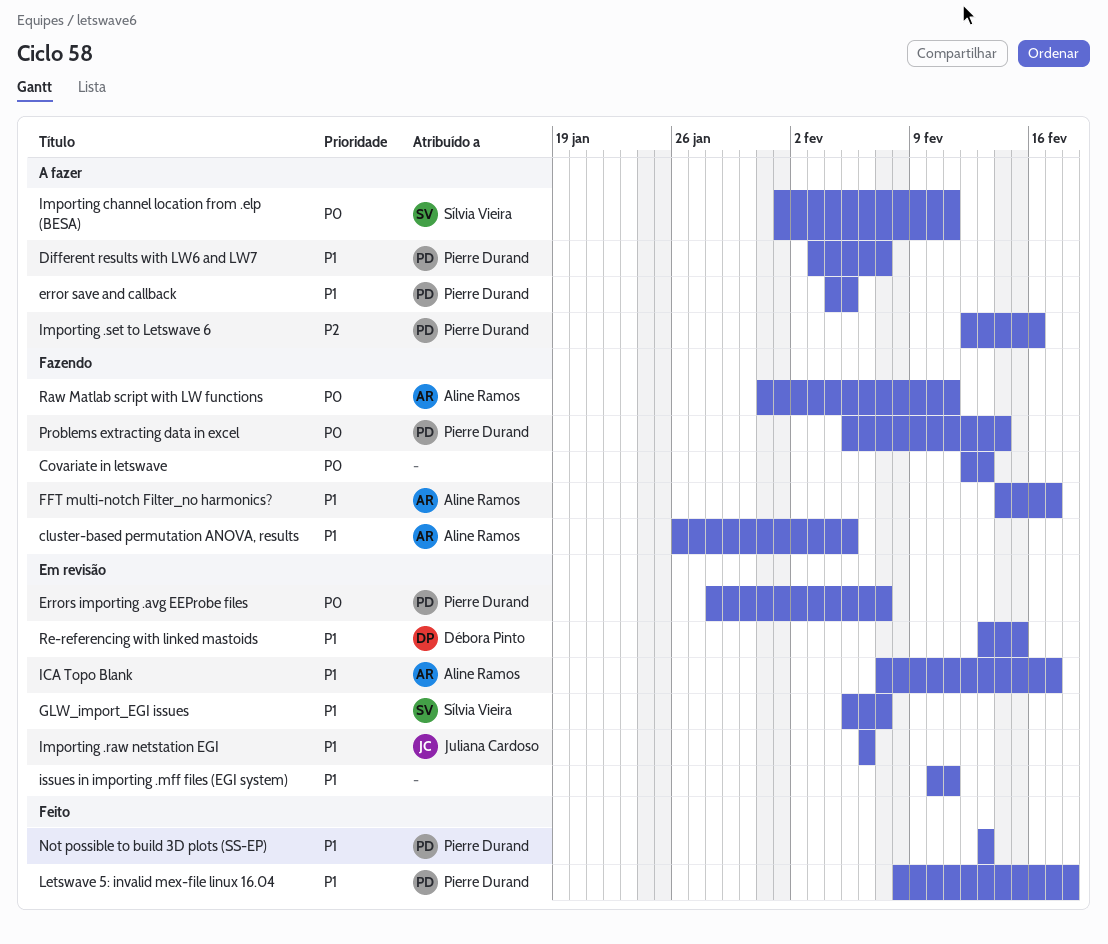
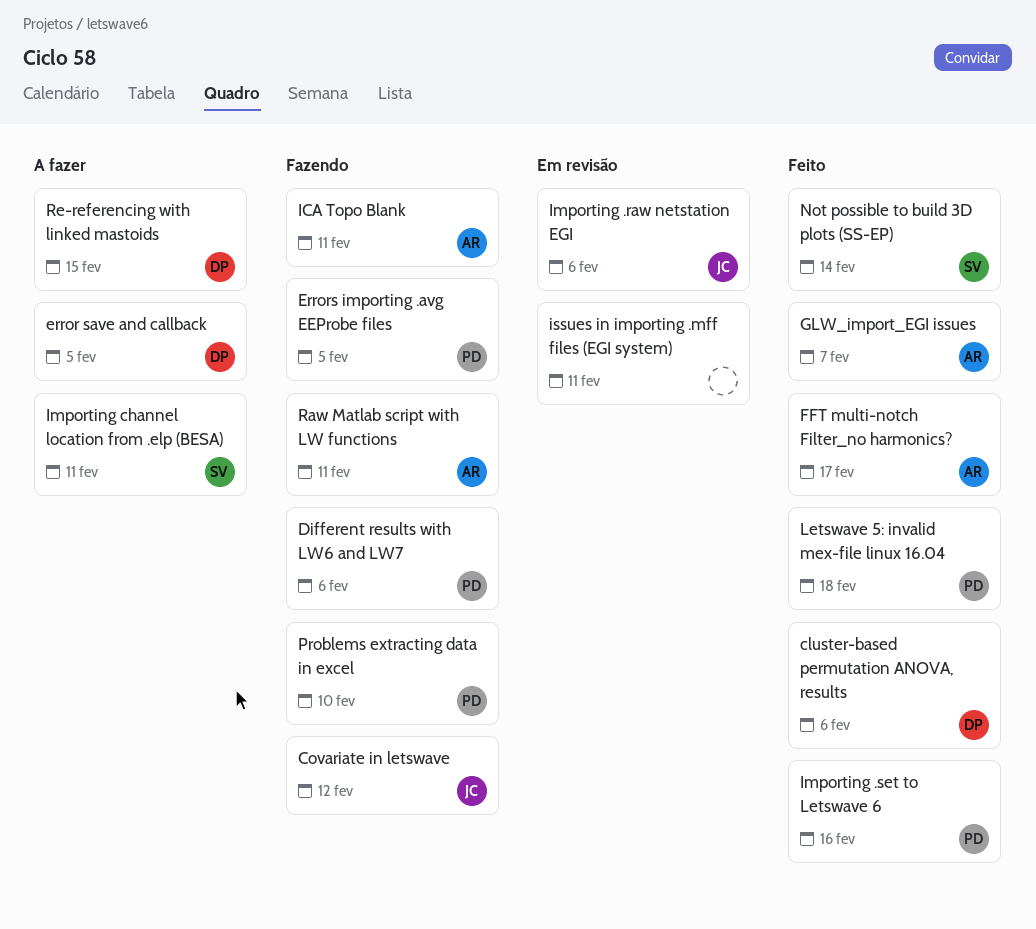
cluster-based permutation ANOVA, results, status: Fazendo -> Feito
cluster-based permutation ANOVA, results, owner: Aline Ramos -> Débora Pinto
cluster-based permutation ANOVA, results, due: Feb 5 -> Feb 6
Covariate in letswave, owner: none -> Juliana Cardoso
Covariate in letswave, due: Feb 13 -> Feb 12
Different results with LW6 and LW7, status: A fazer -> Fazendo
Different results with LW6 and LW7, due: Feb 7 -> Feb 6
error save and callback, owner: Pierre Durand -> Débora Pinto
Errors importing .avg EEProbe files, status: Em revisão -> Fazendo
Errors importing .avg EEProbe files, due: Feb 7 -> Feb 5
FFT multi-notch Filter_no harmonics?, status: Fazendo -> Feito
GLW_import_EGI issues, status: Em revisão -> Feito
GLW_import_EGI issues, owner: Sílvia Vieira -> Aline Ramos
ICA Topo Blank, status: Em revisão -> Fazendo
ICA Topo Blank, due: Feb 17 -> Feb 11
Importing .set to Letswave 6, status: A fazer -> Feito
Not possible to build 3D plots (SS-EP), owner: Pierre Durand -> Sílvia Vieira
Not possible to build 3D plots (SS-EP), due: Feb 13 -> Feb 14
Problems extracting data in excel, due: Feb 14 -> Feb 10
Re-referencing with linked mastoids, status: Em revisão -> A fazer

